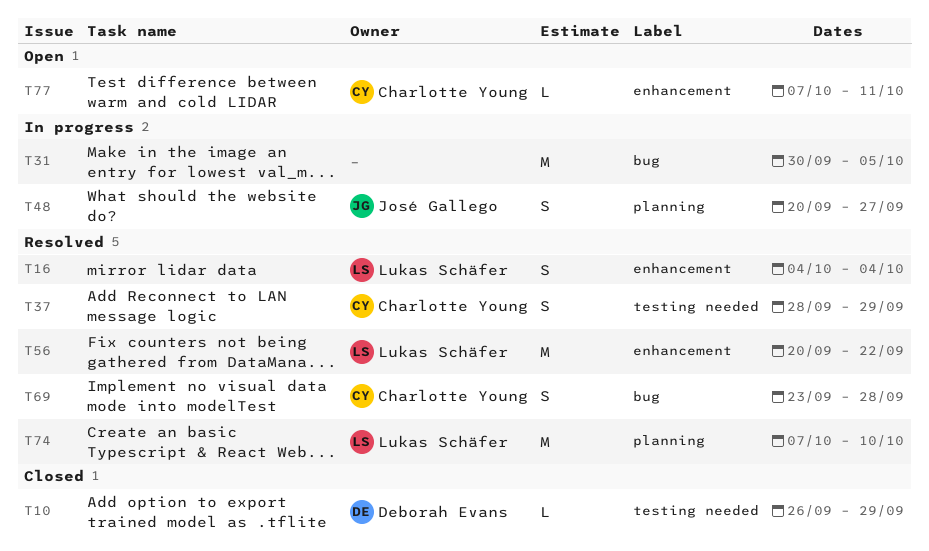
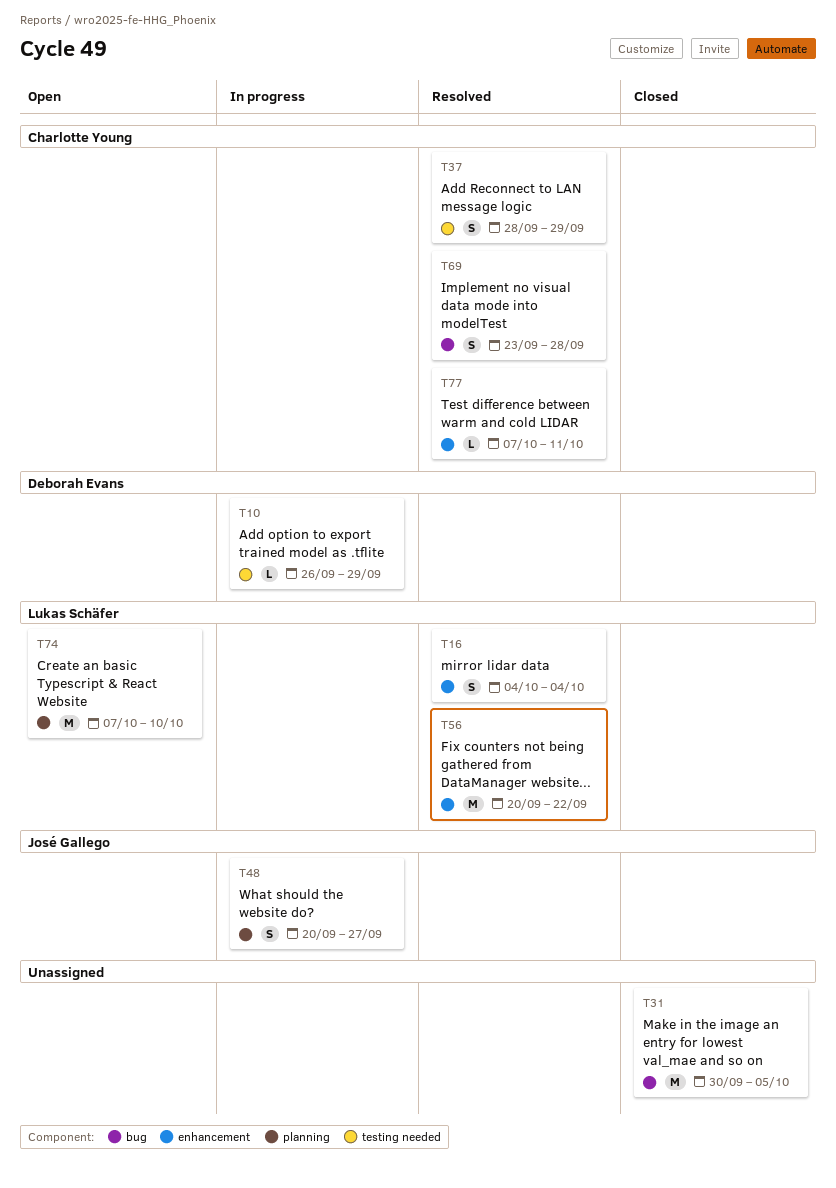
T10, status: Closed -> In progress
T31, status: In progress -> Closed
T74, status: Resolved -> Open
T77, status: Open -> Resolved

